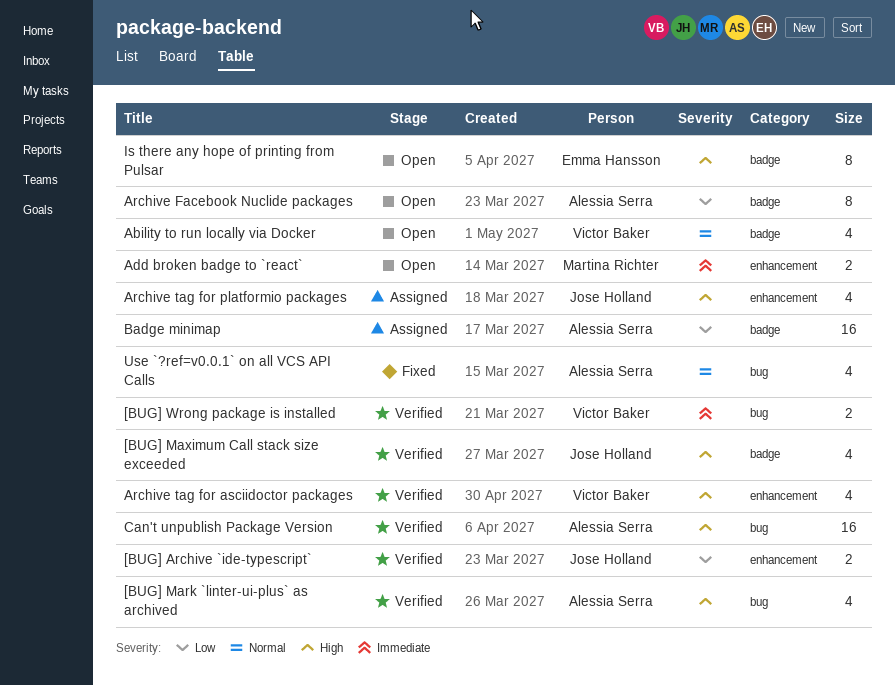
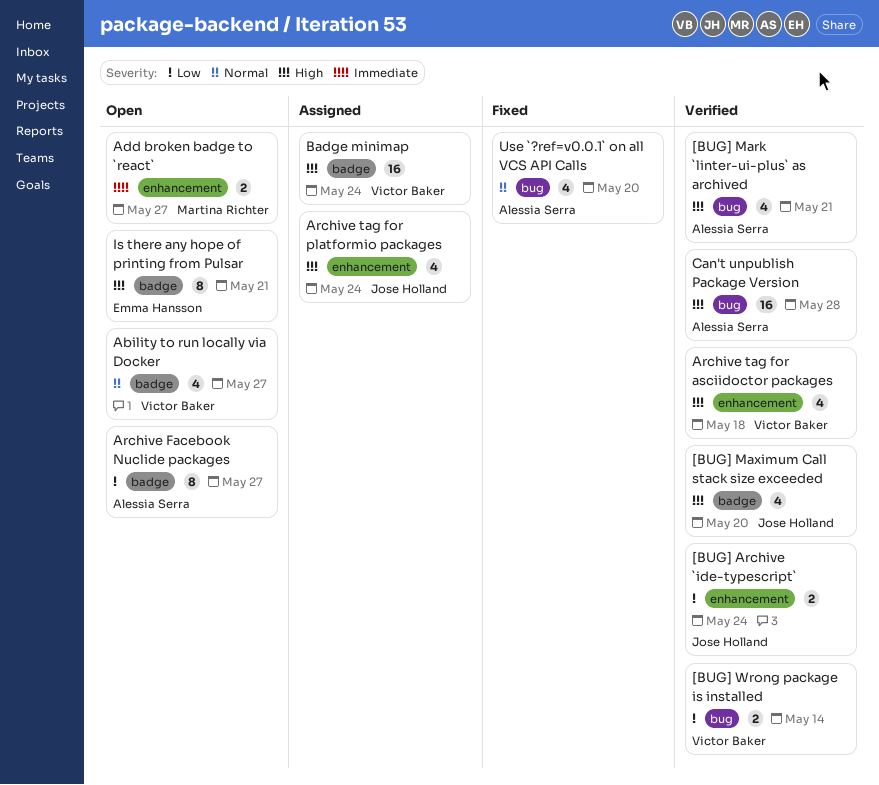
[BUG] Wrong package is installed, priority: Immediate -> Low
Badge minimap, owner: Alessia Serra -> Victor Baker
Badge minimap, priority: Low -> High

